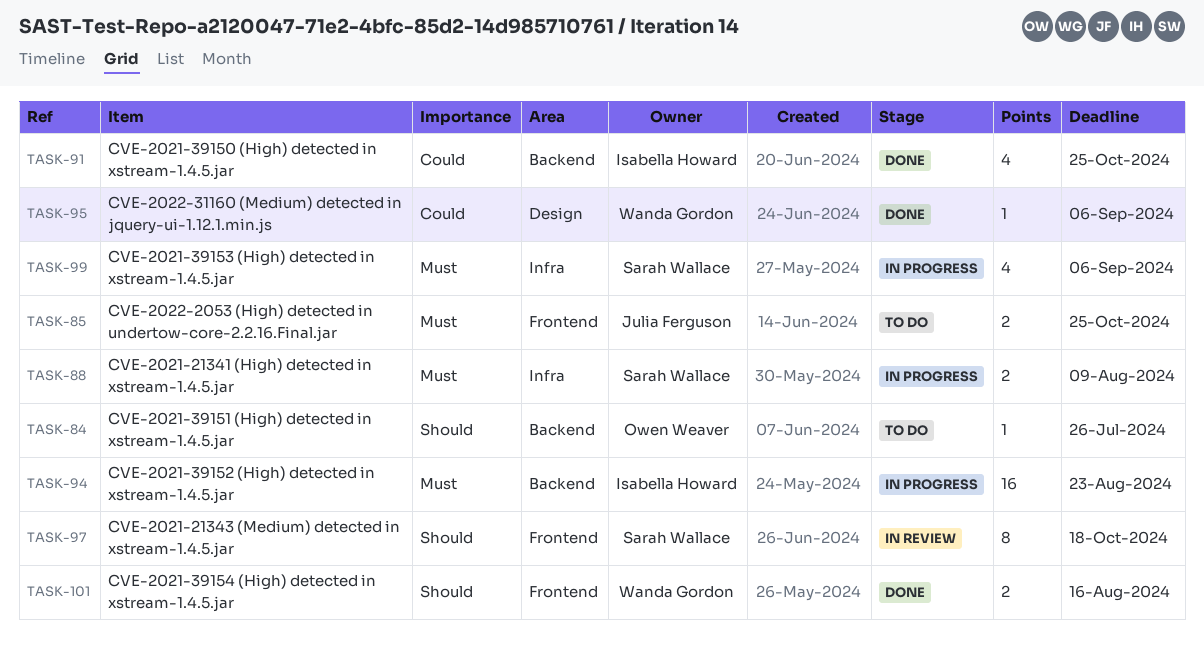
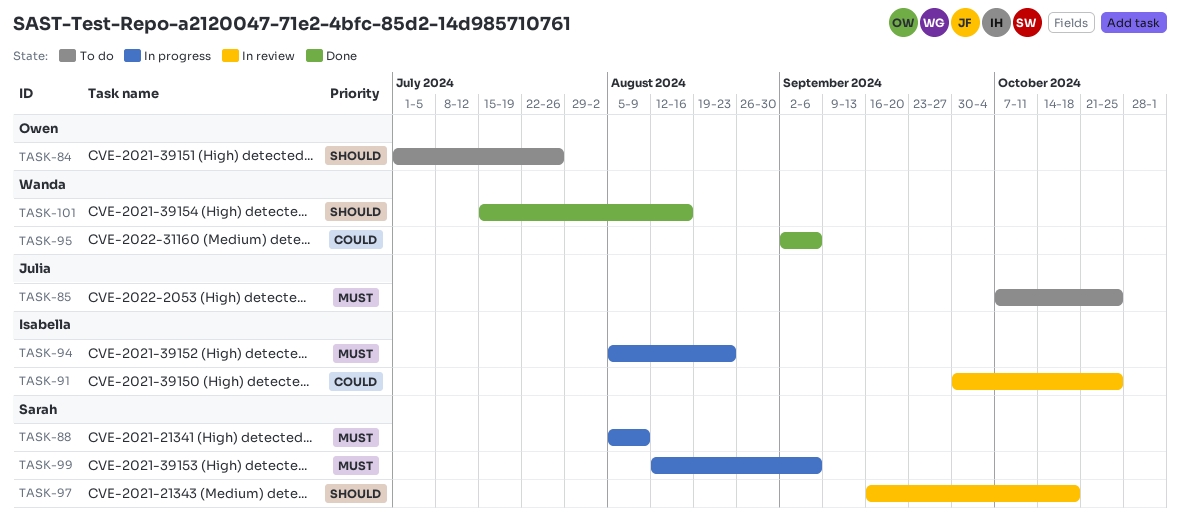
TASK-91, status: Done -> In review

